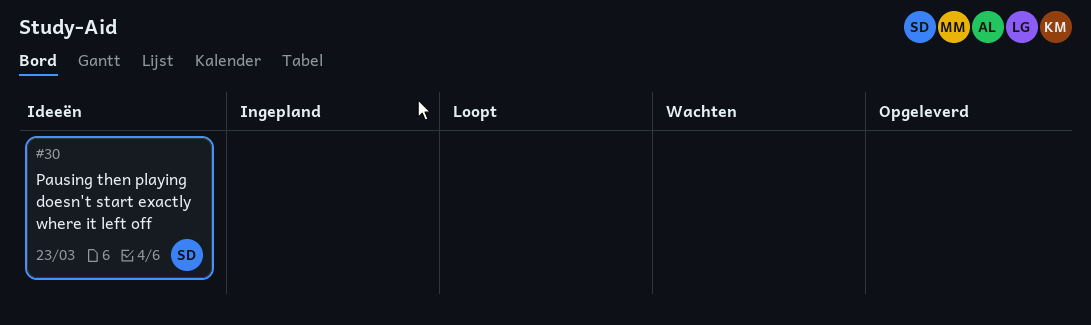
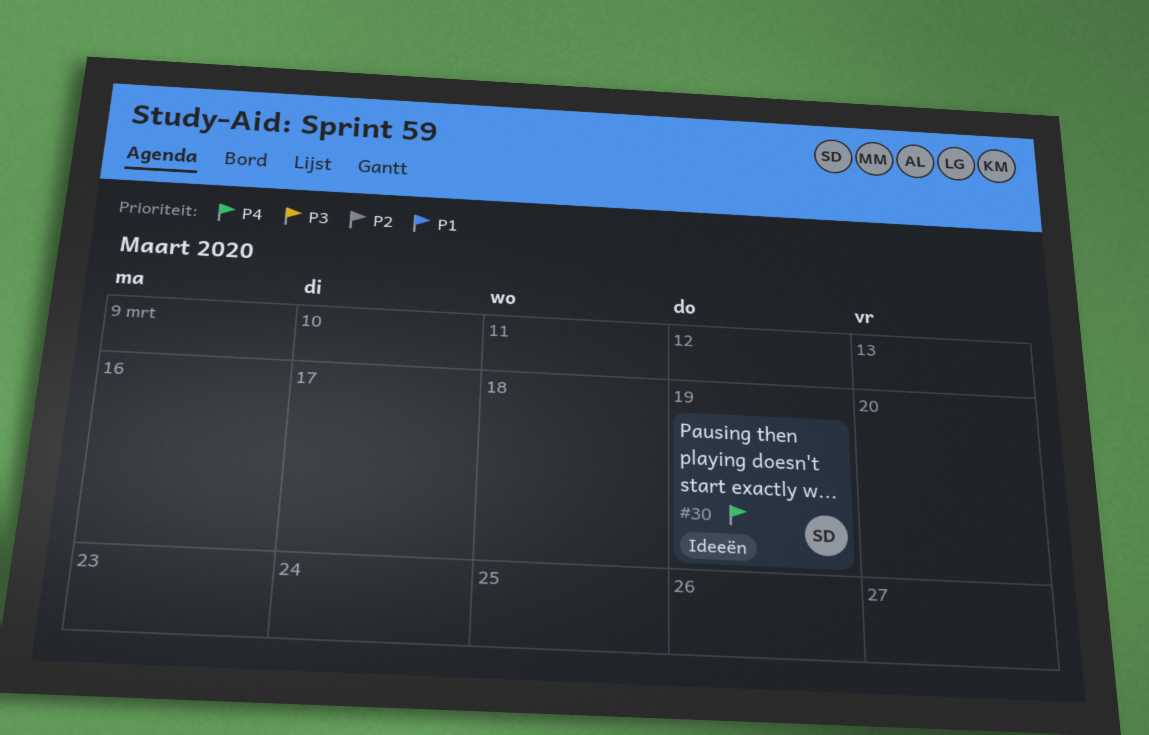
#30, due: Mar 23 -> Mar 19

